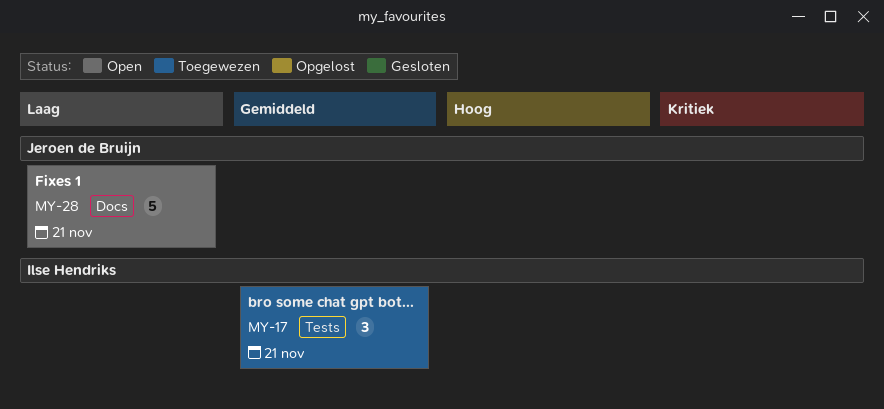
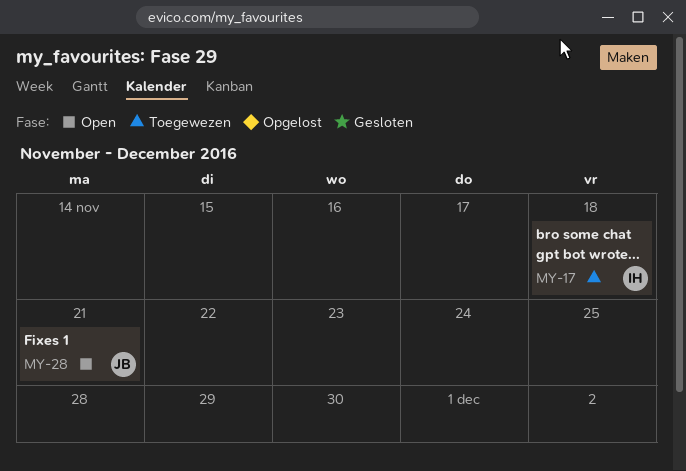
MY-17, due: Nov 21 -> Nov 18

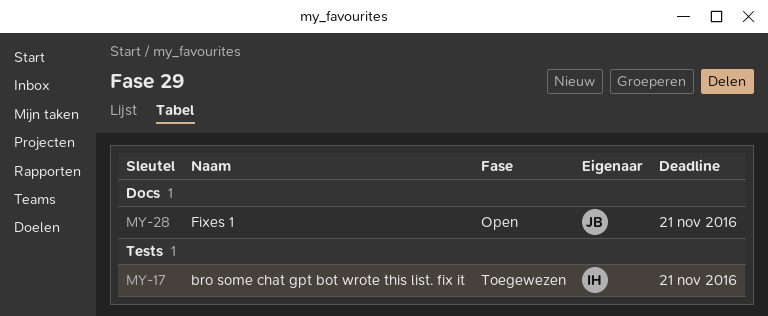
MY-17, due: Nov 18 -> Nov 21

